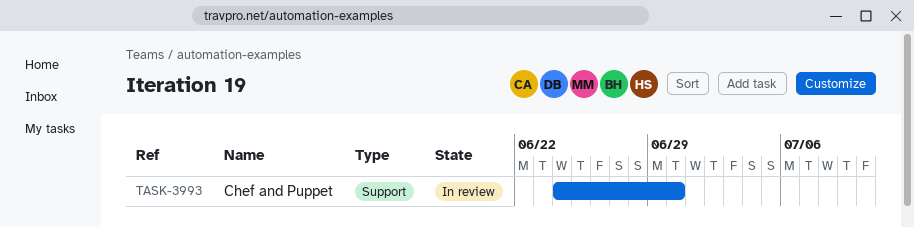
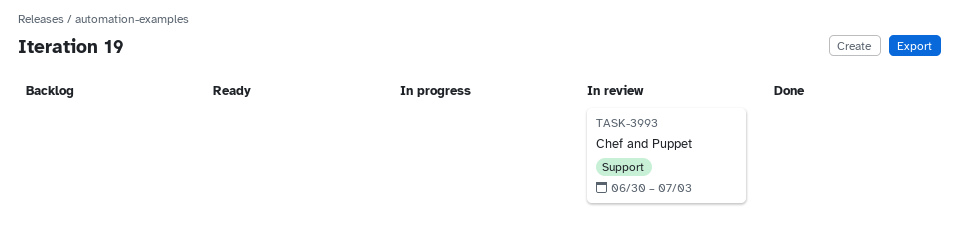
TASK-3993, start: Jun 24 -> Jun 30
TASK-3993, due: Jun 30 -> Jul 3

